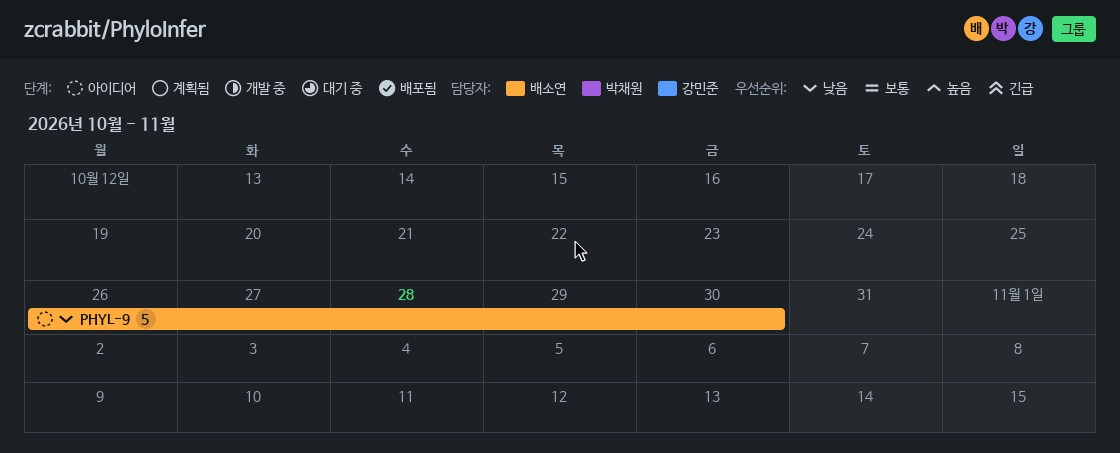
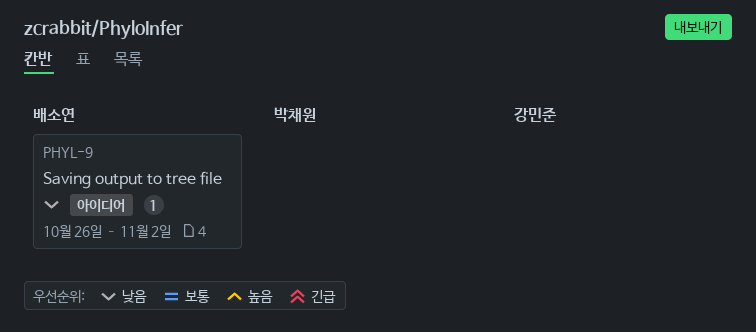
PHYL-9, estimate: 5 -> 1
PHYL-9, due: Oct 30 -> Nov 2

